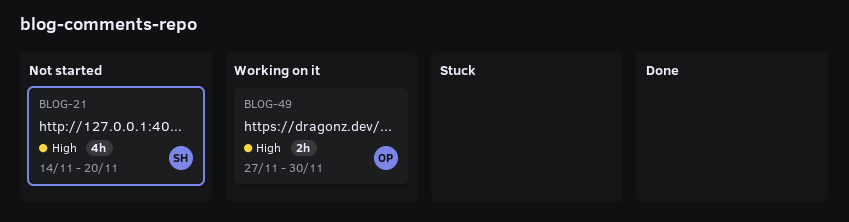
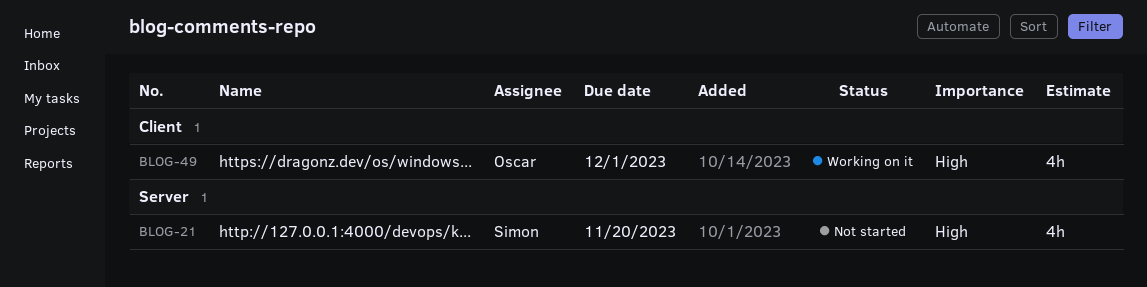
BLOG-49, estimate: 2h -> 4h
BLOG-49, due: Nov 30 -> Dec 1

